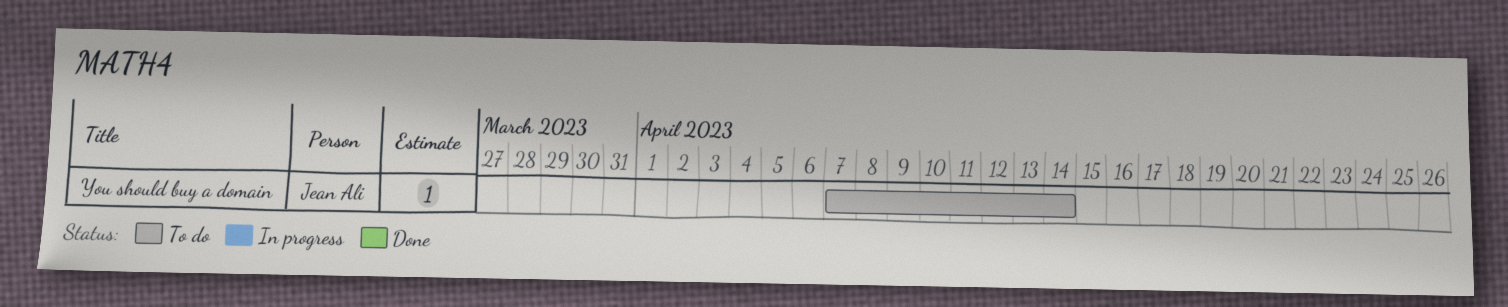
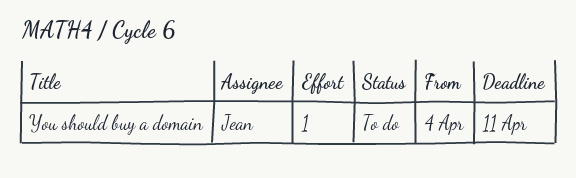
You should buy a domain, start: Apr 7 -> Apr 4
You should buy a domain, due: Apr 14 -> Apr 11

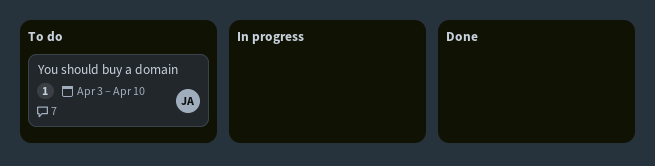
You should buy a domain, start: Apr 4 -> Apr 3
You should buy a domain, due: Apr 11 -> Apr 10

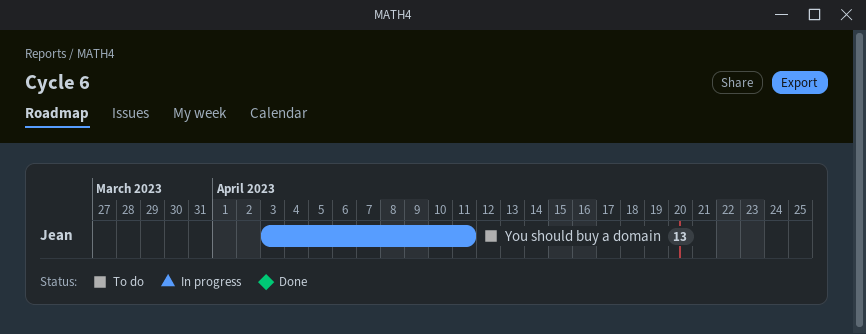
You should buy a domain, estimate: 1 -> 13
You should buy a domain, due: Apr 10 -> Apr 11

